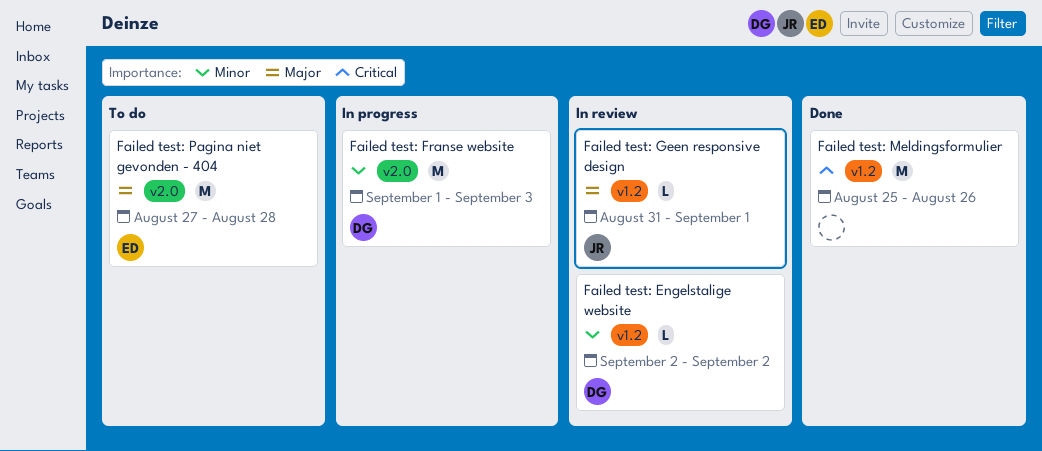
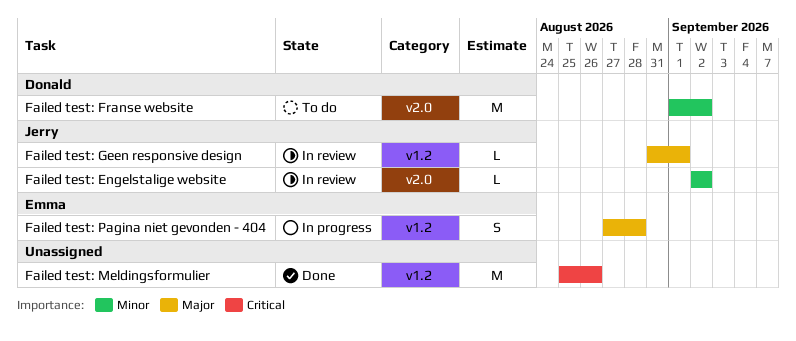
Failed test: Engelstalige website, owner: Donald -> Jerry
Failed test: Engelstalige website, label: v1.2 -> v2.0
Failed test: Franse website, status: In progress -> To do
Failed test: Franse website, due: Sep 3 -> Sep 2
Failed test: Pagina niet gevonden - 404, status: To do -> In progress
Failed test: Pagina niet gevonden - 404, label: v2.0 -> v1.2
Failed test: Pagina niet gevonden - 404, estimate: M -> S

